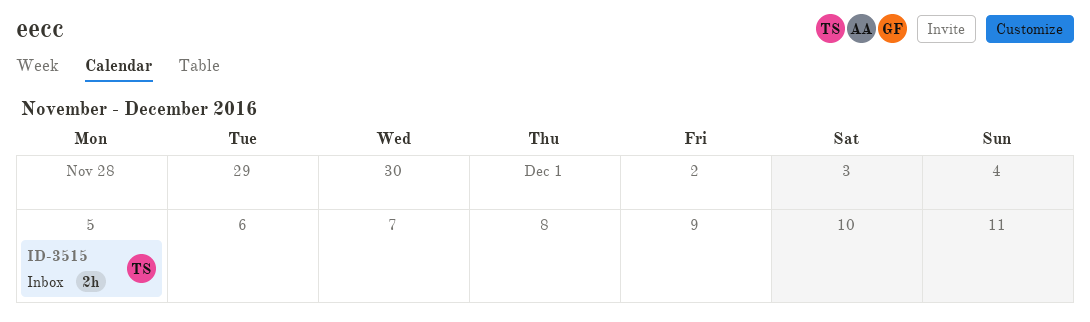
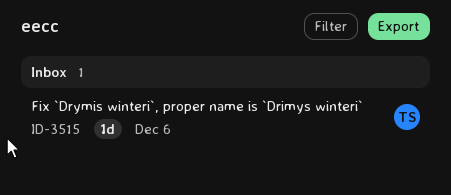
ID-3515, estimate: 2h -> 1d
ID-3515, due: Dec 5 -> Dec 6

